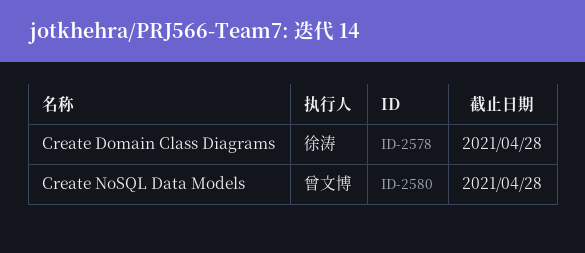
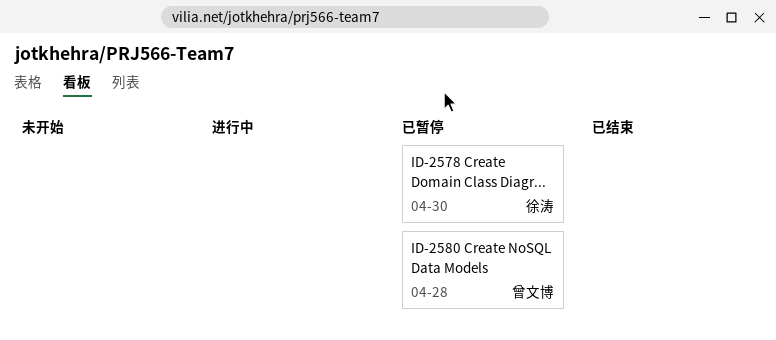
ID-2578, due: Apr 28 -> Apr 30

